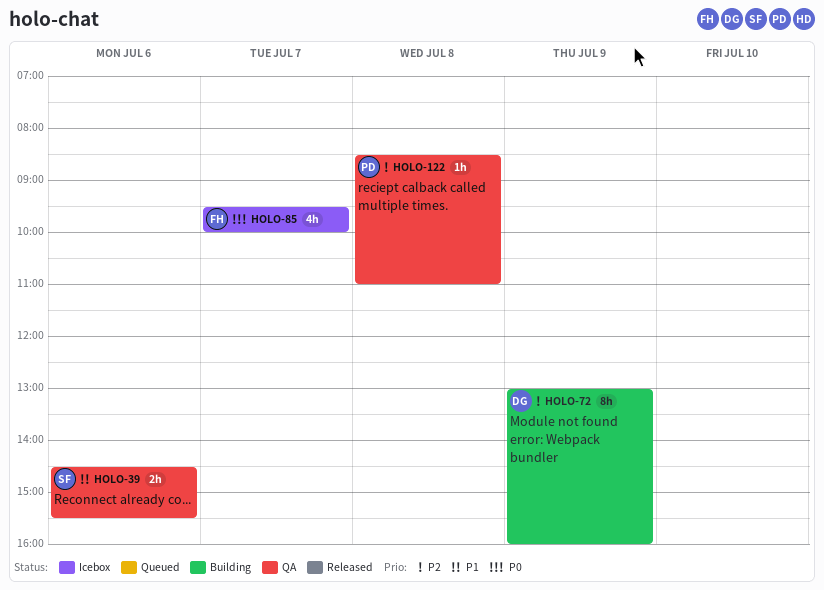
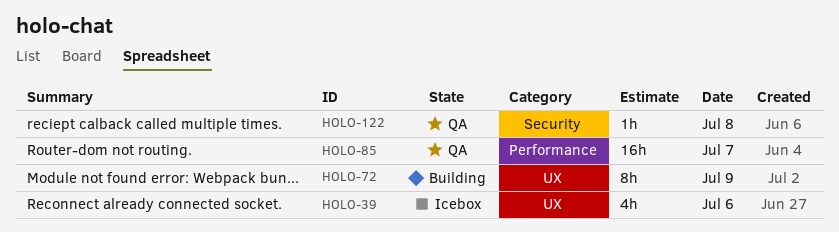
HOLO-39, status: QA -> Icebox
HOLO-39, estimate: 2h -> 4h
HOLO-85, status: Icebox -> QA
HOLO-85, estimate: 4h -> 16h

